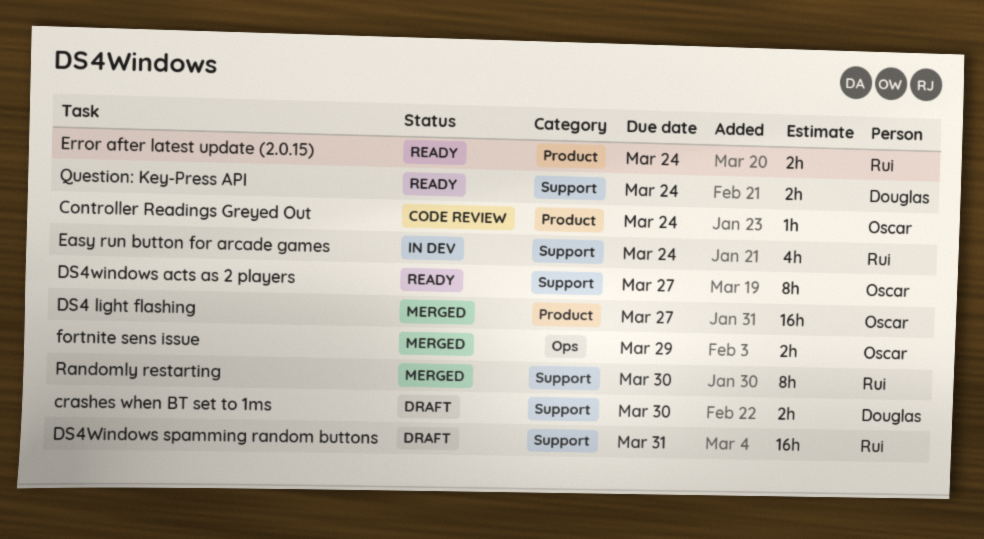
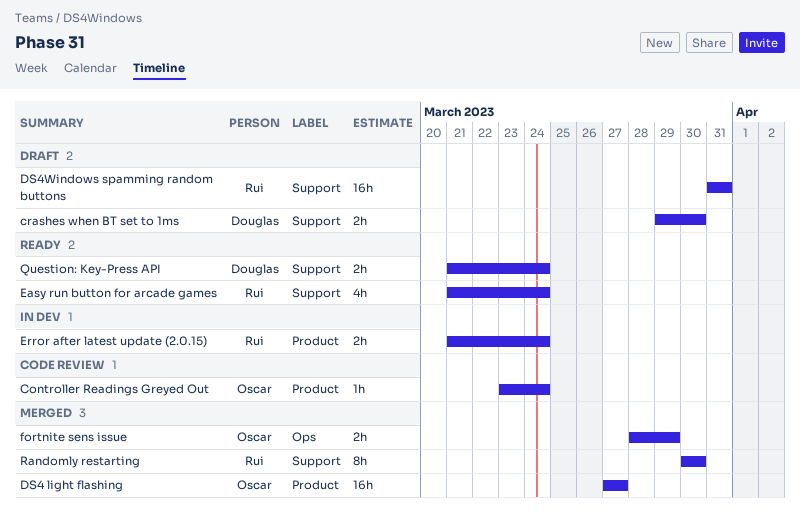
DS4windows acts as 2 players: present -> none
Easy run button for arcade games, status: In dev -> Ready
Error after latest update (2.0.15), status: Ready -> In dev

